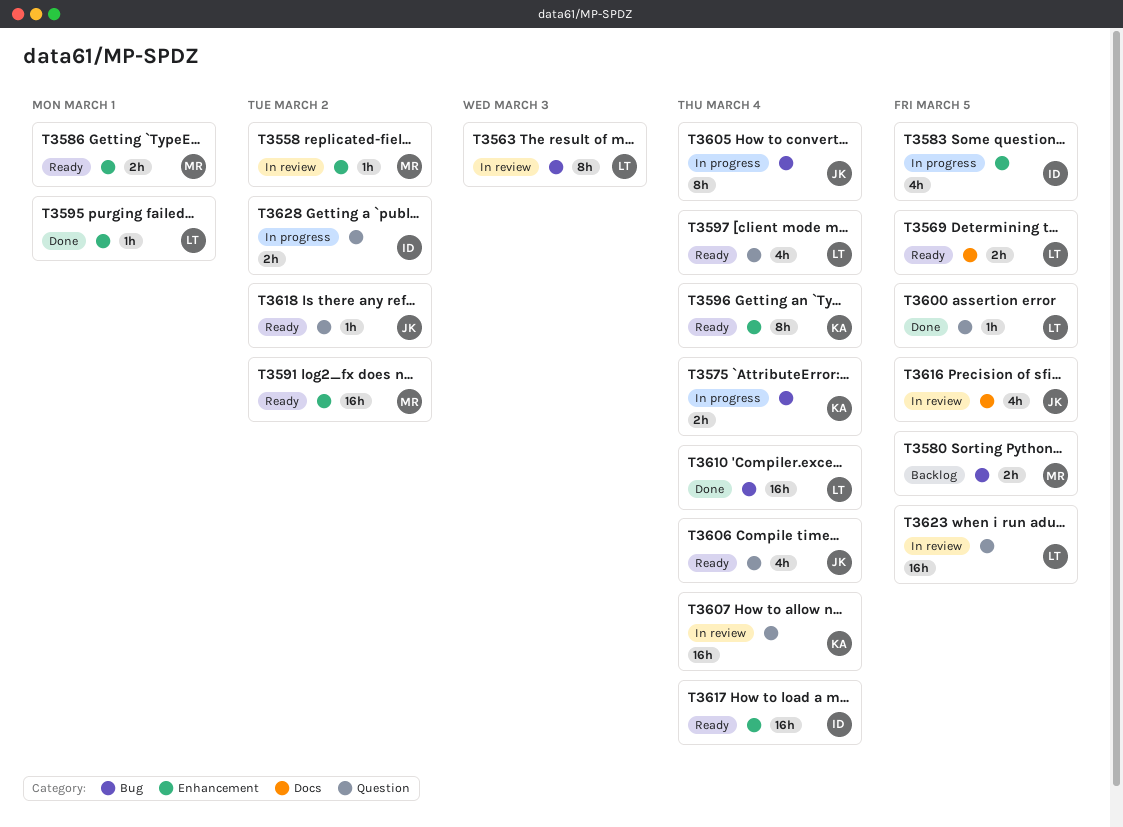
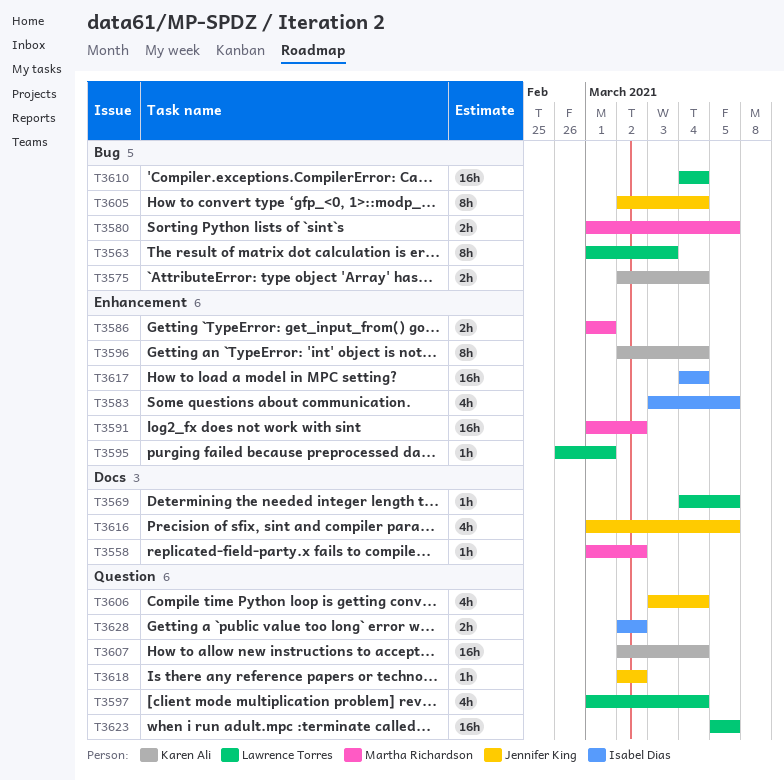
T3558, label: Enhancement -> Docs
T3569, estimate: 2h -> 1h
T3600: present -> none

